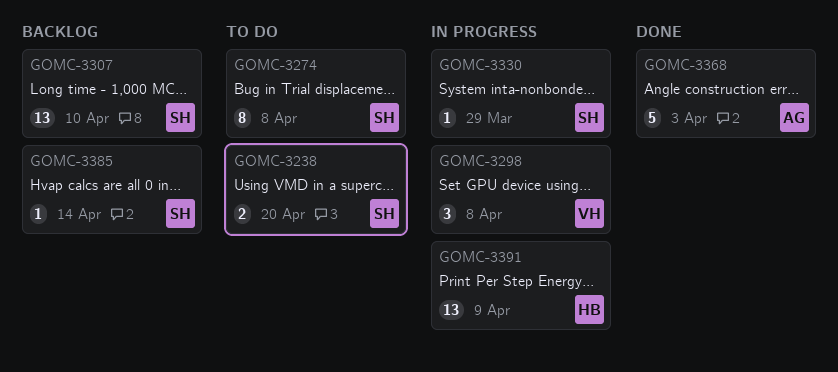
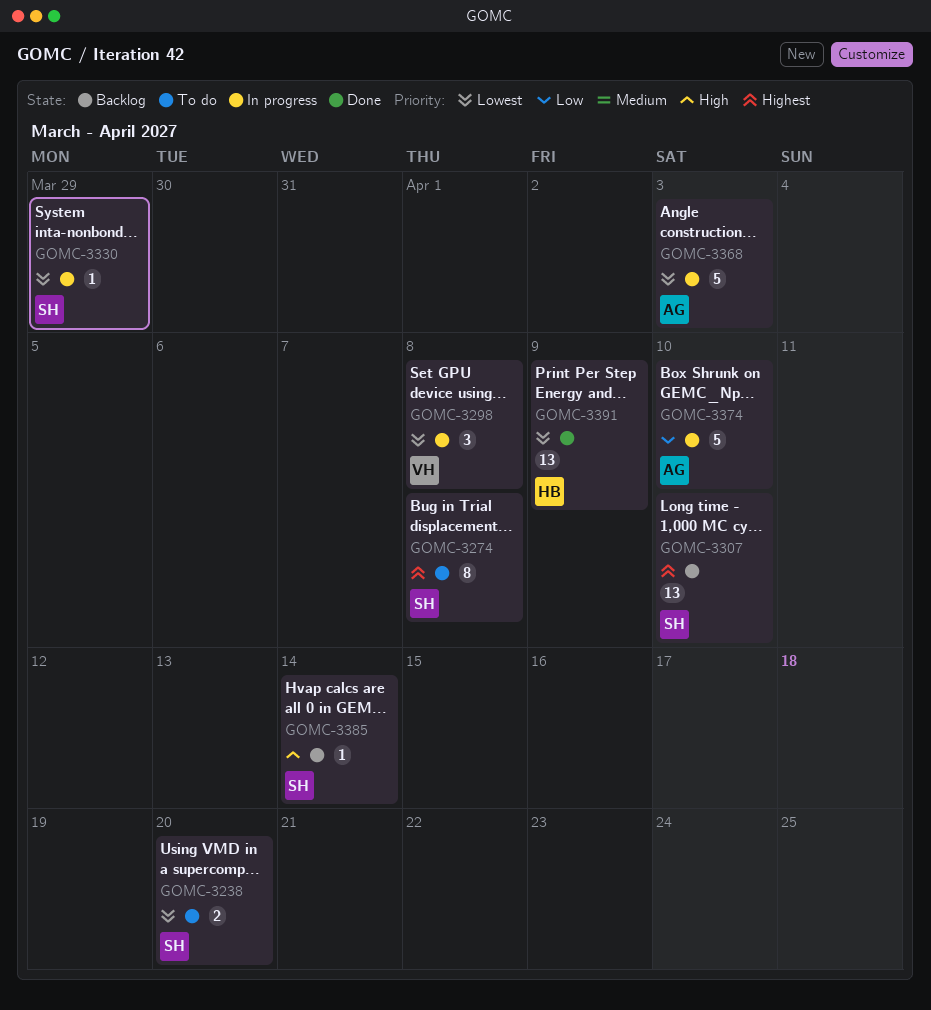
GOMC-3368, status: Done -> In progress
GOMC-3374: none -> present
GOMC-3391, status: In progress -> Done

